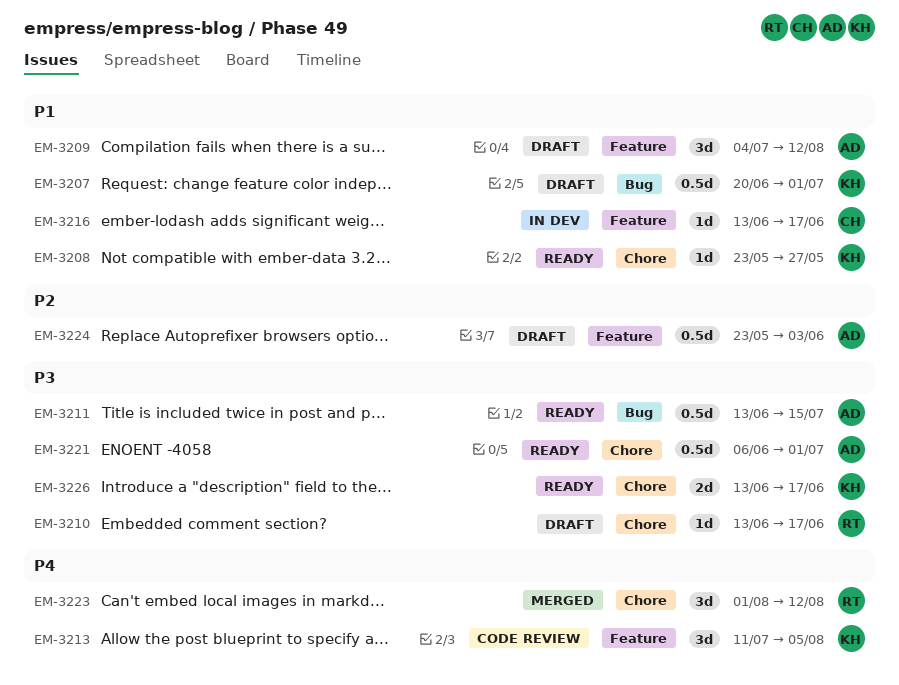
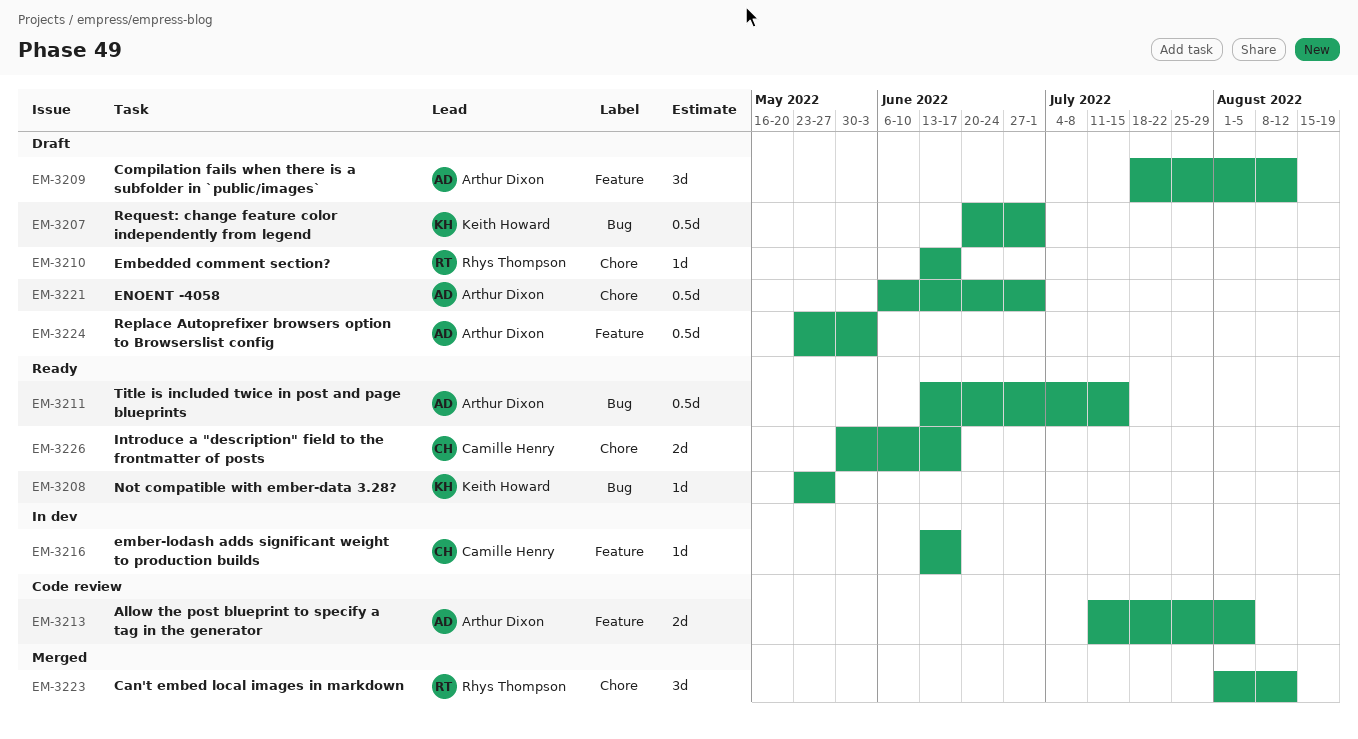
EM-3208, label: Chore -> Bug
EM-3209, start: Jul 4 -> Jul 18
EM-3213, owner: Keith Howard -> Arthur Dixon
EM-3213, estimate: 3d -> 2d
EM-3221, status: Ready -> Draft
EM-3226, owner: Keith Howard -> Camille Henry
EM-3226, start: Jun 13 -> May 30

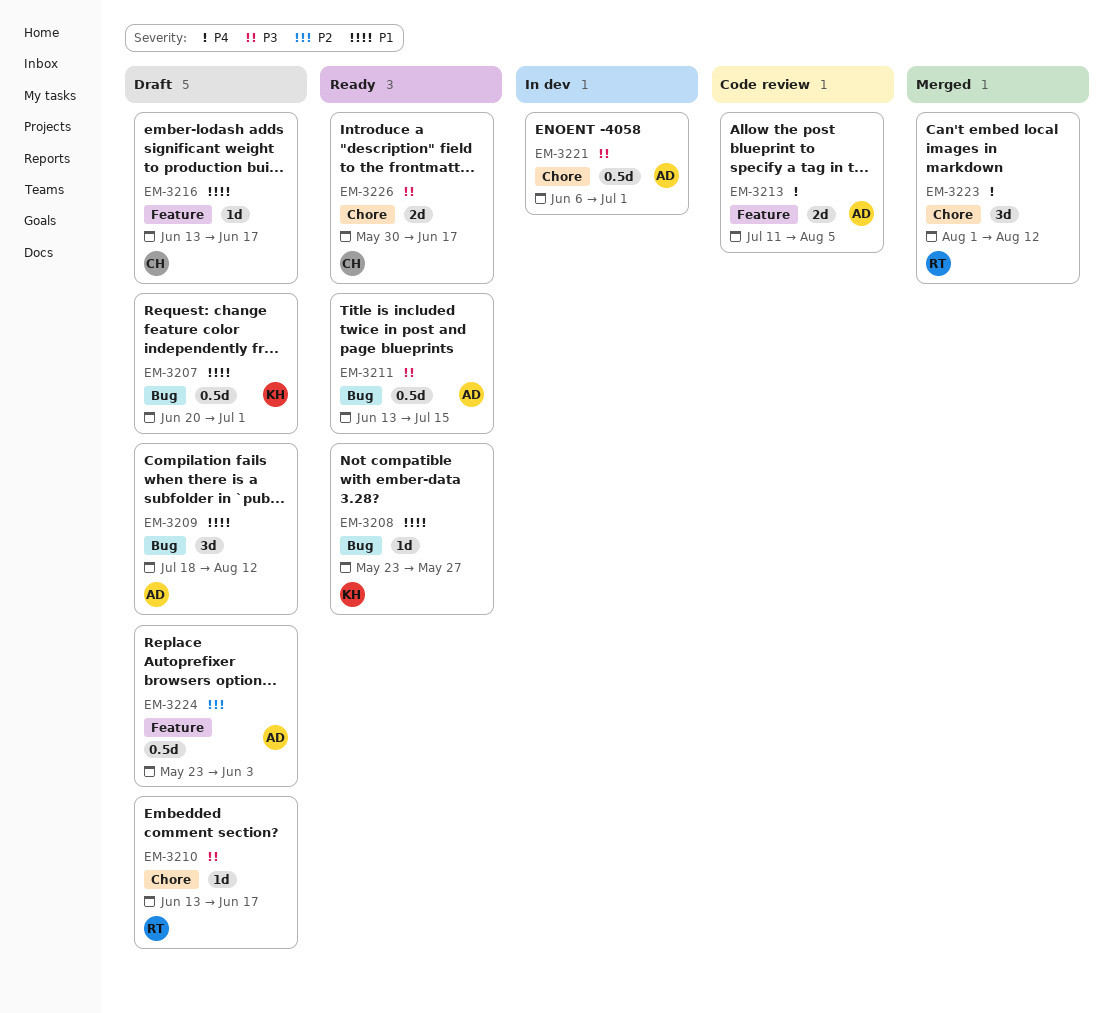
EM-3209, label: Feature -> Bug
EM-3216, status: In dev -> Draft
EM-3221, status: Draft -> In dev

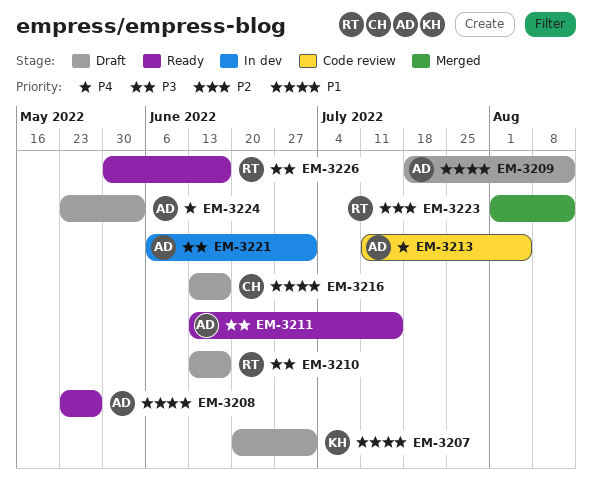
EM-3208, owner: KH -> AD
EM-3223, priority: P4 -> P2
EM-3224, priority: P2 -> P4
EM-3226, owner: CH -> RT

